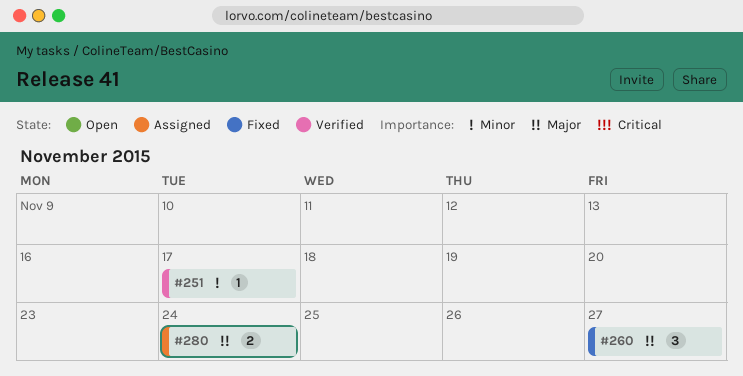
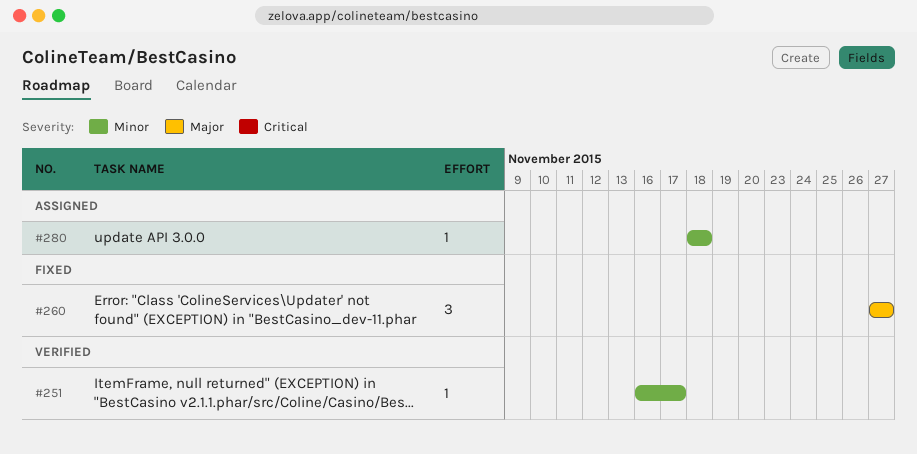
#280, priority: Major -> Minor
#280, estimate: 2 -> 1
#280, due: Nov 24 -> Nov 18

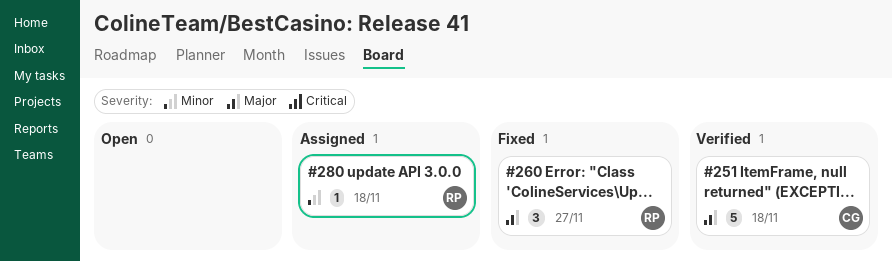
#251, priority: Minor -> Major
#251, estimate: 1 -> 5
#251, due: Nov 17 -> Nov 18

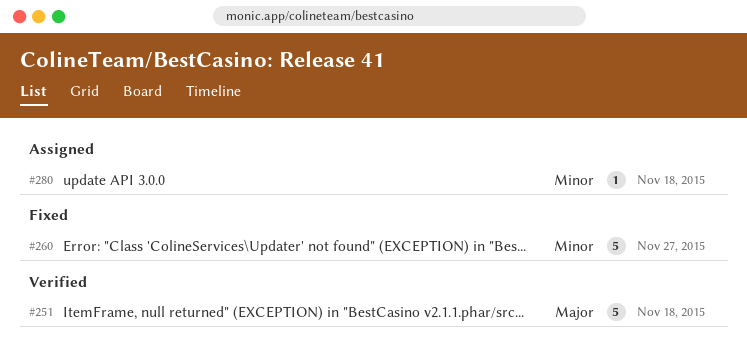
#260, priority: Major -> Minor
#260, estimate: 3 -> 5

